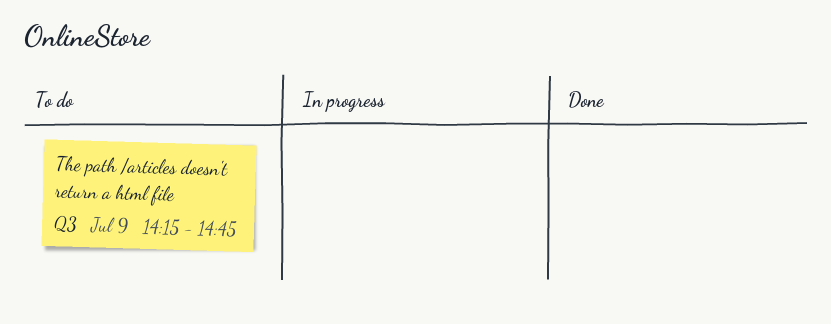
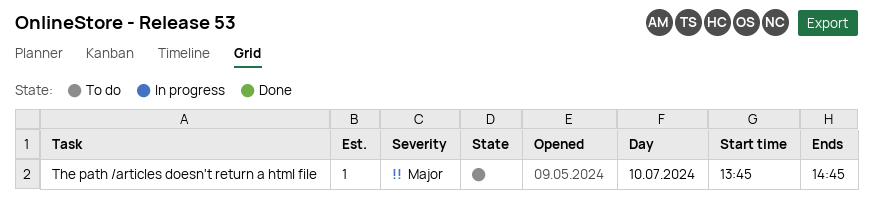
The path /articles doesn't return a html file, day: Jul 9 -> Jul 10
The path /articles doesn't return a html file, begins: 14:15 -> 13:45

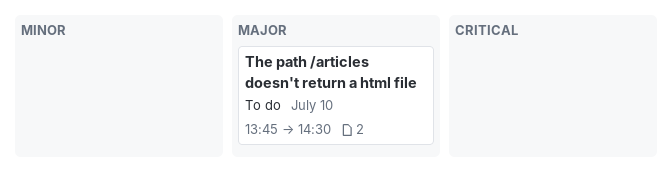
The path /articles doesn't return a html file, ends: 14:45 -> 14:30

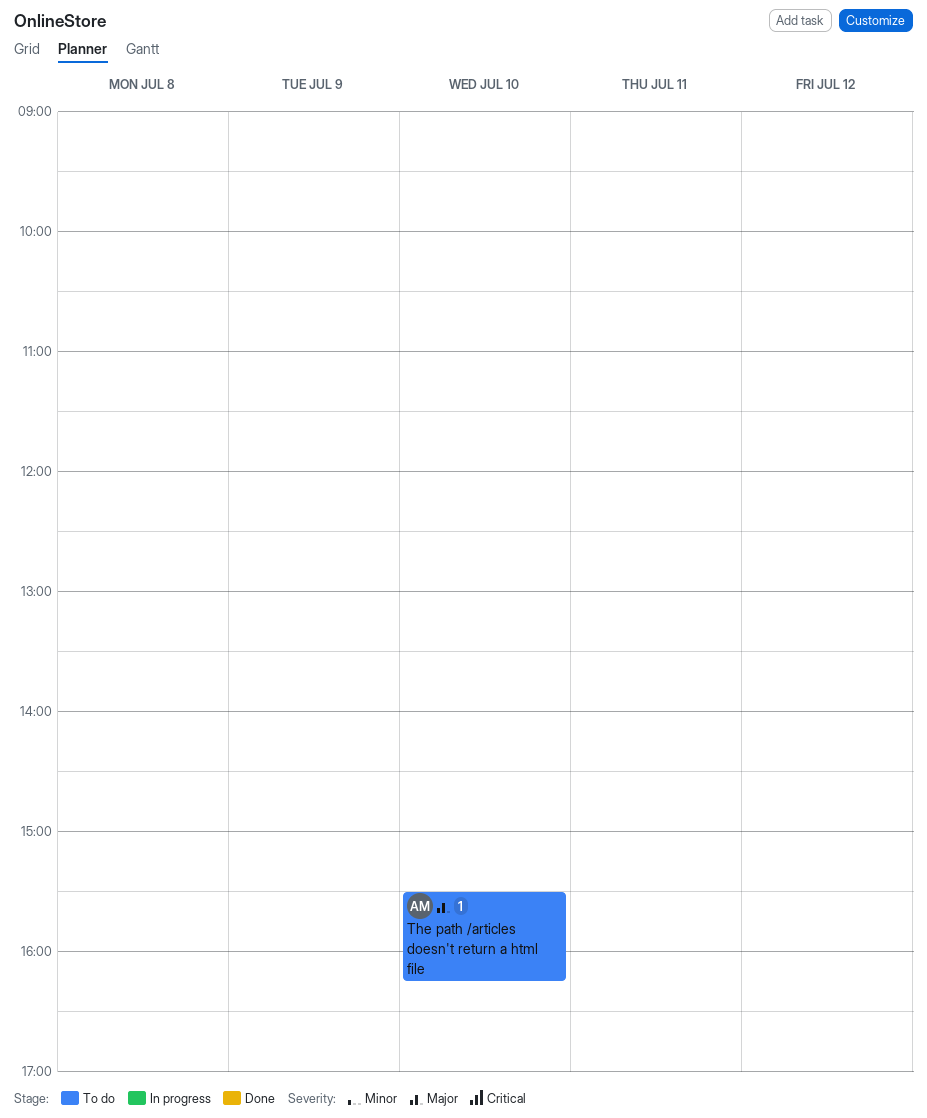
The path /articles doesn't return a html file, begins: 13:45 -> 15:30
The path /articles doesn't return a html file, ends: 14:30 -> 16:15

